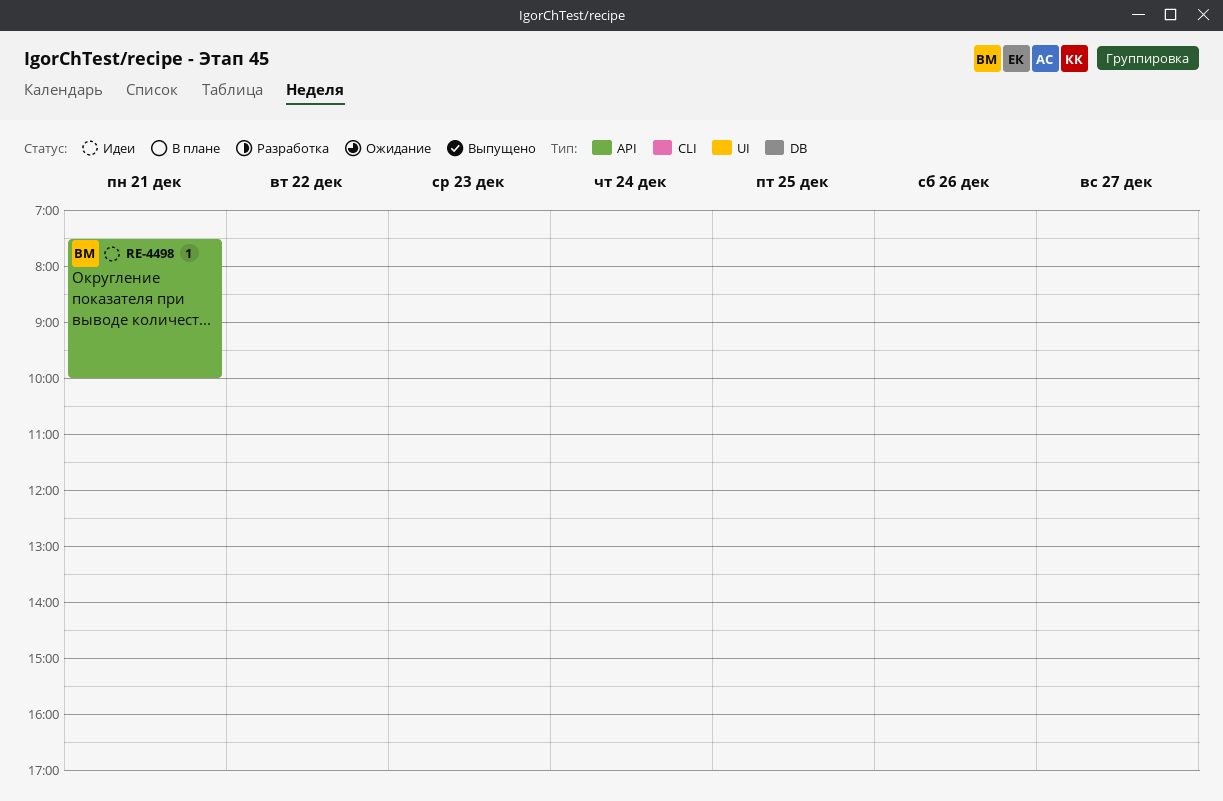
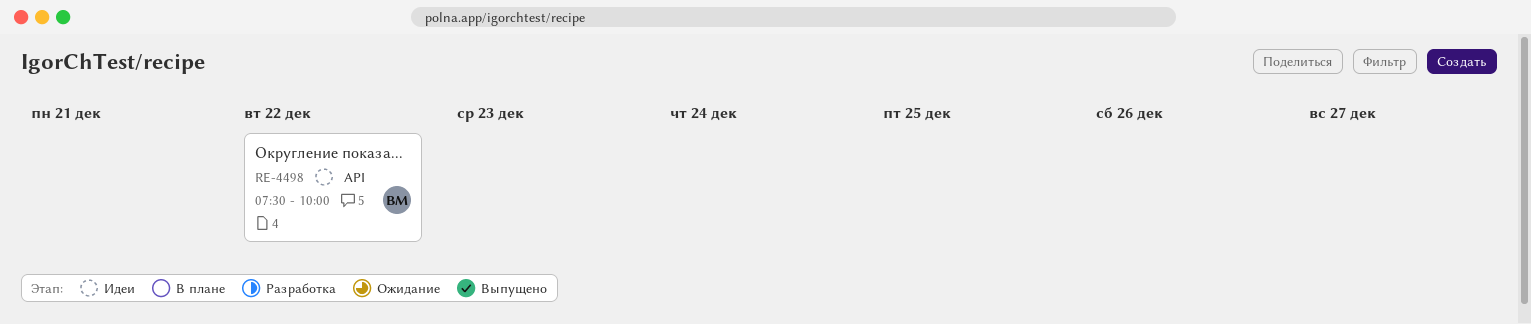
RE-4498, day: Dec 21 -> Dec 22

